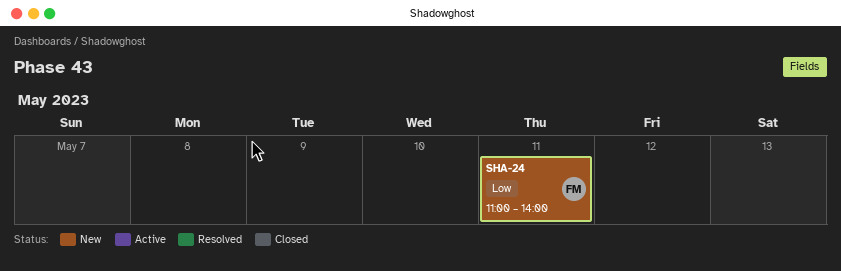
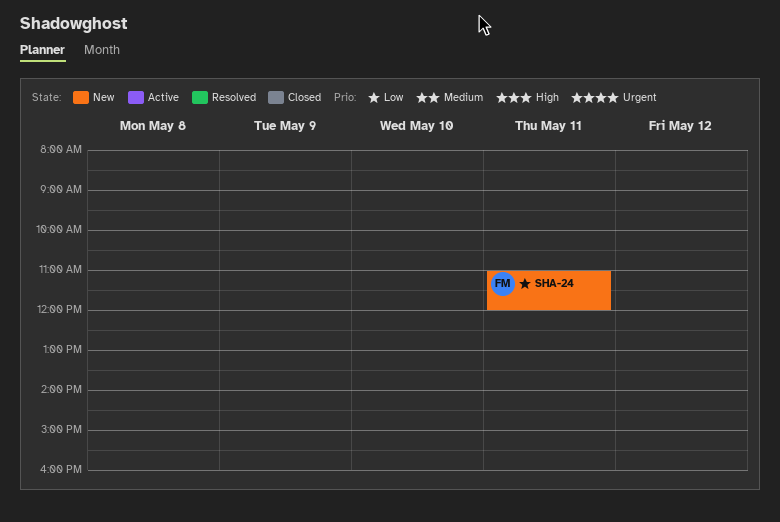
SHA-24, ends: 14:00 -> 12:00

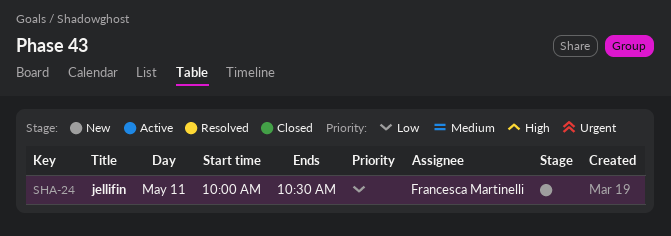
SHA-24, begins: 11:00 -> 10:00
SHA-24, ends: 12:00 -> 10:30

